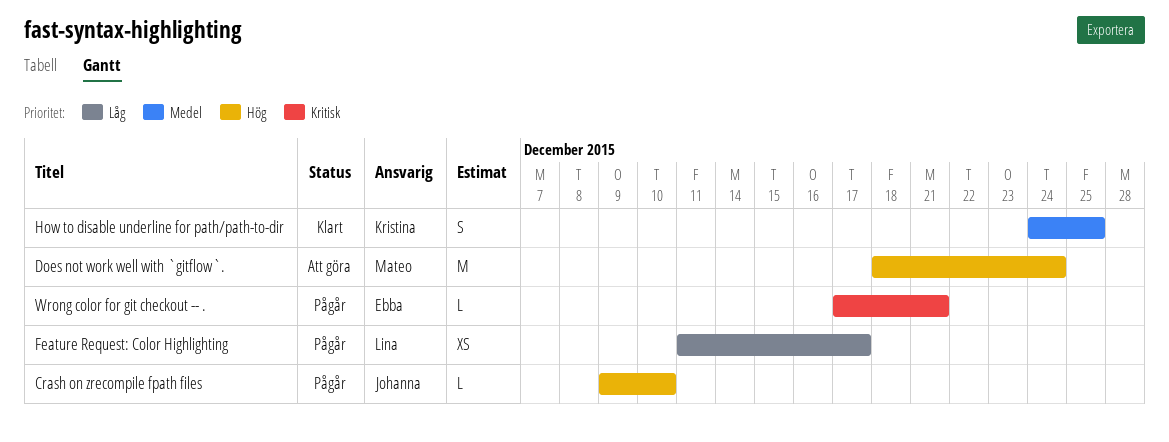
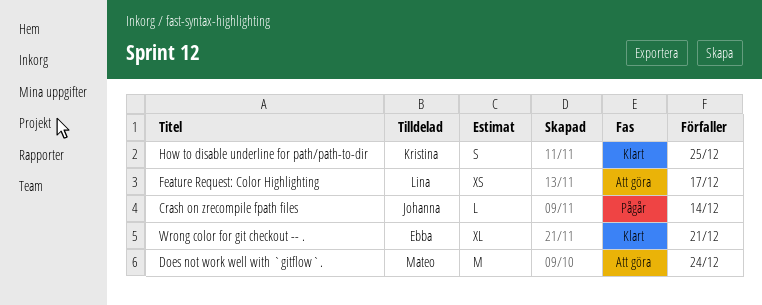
Crash on zrecompile fpath files, due: Dec 10 -> Dec 14
Feature Request: Color Highlighting, status: Pågår -> Att göra
Wrong color for git checkout -- ., status: Pågår -> Klart
Wrong color for git checkout -- ., estimate: L -> XL

